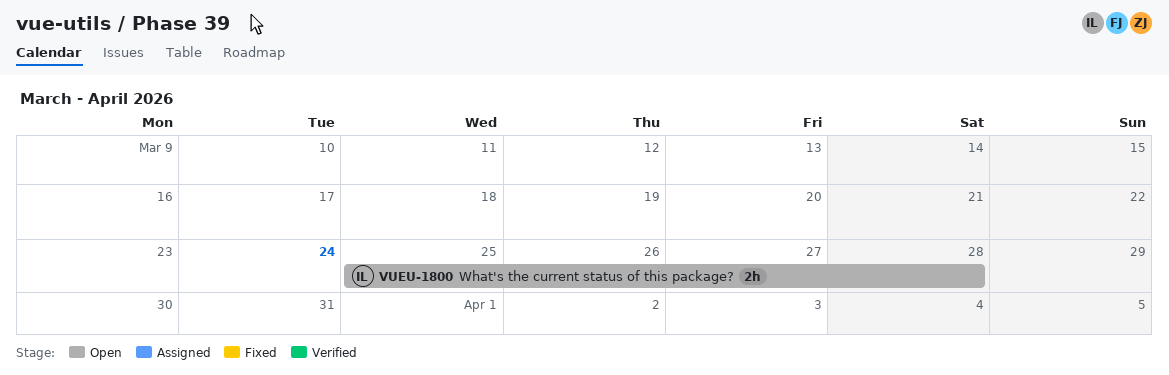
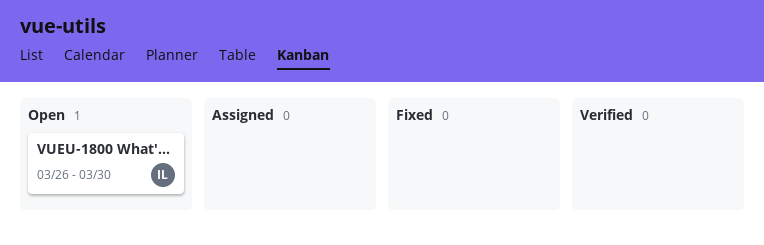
VUEU-1800, start: Mar 25 -> Mar 26
VUEU-1800, due: Mar 28 -> Mar 30

